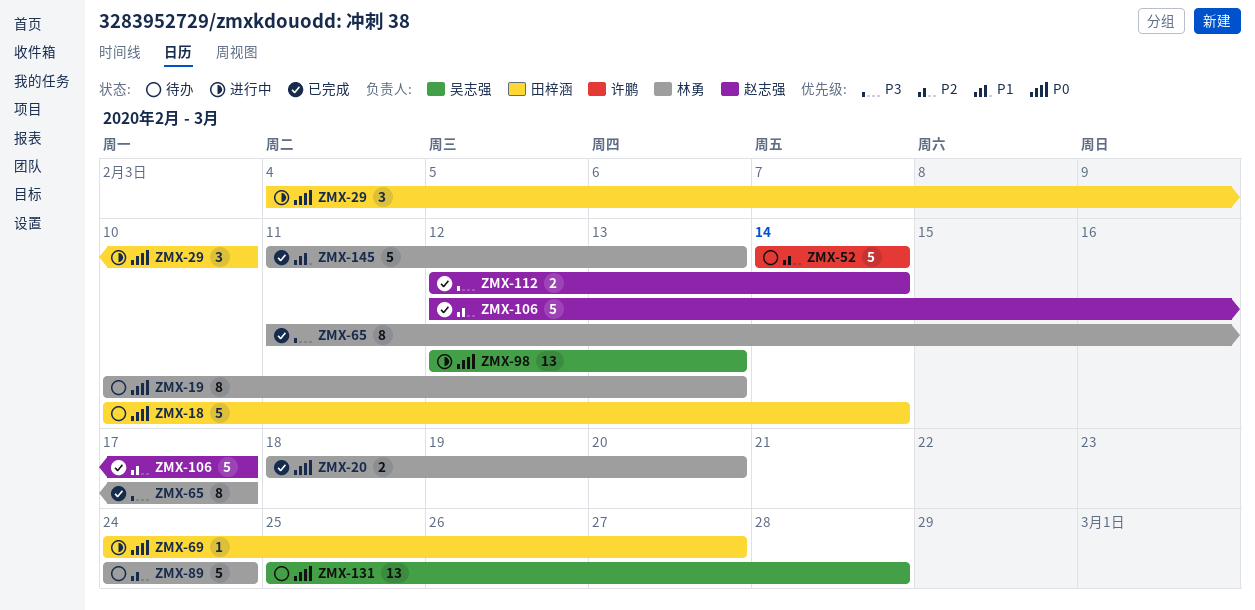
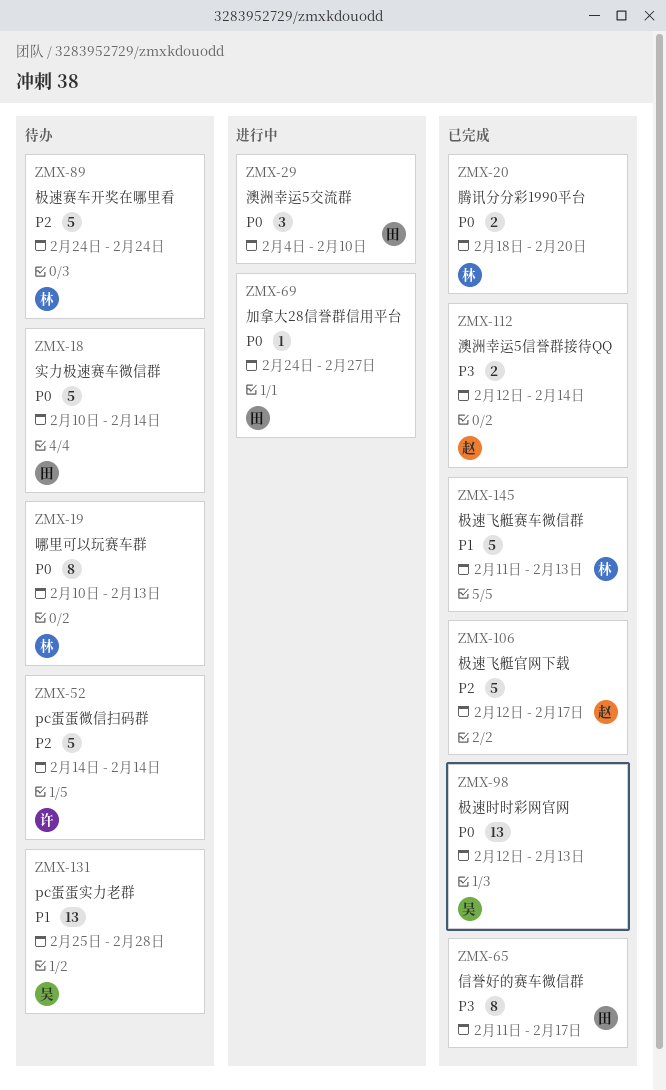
ZMX-65, owner: 林勇 -> 田梓涵
ZMX-98, status: 进行中 -> 已完成
ZMX-131, priority: P0 -> P1

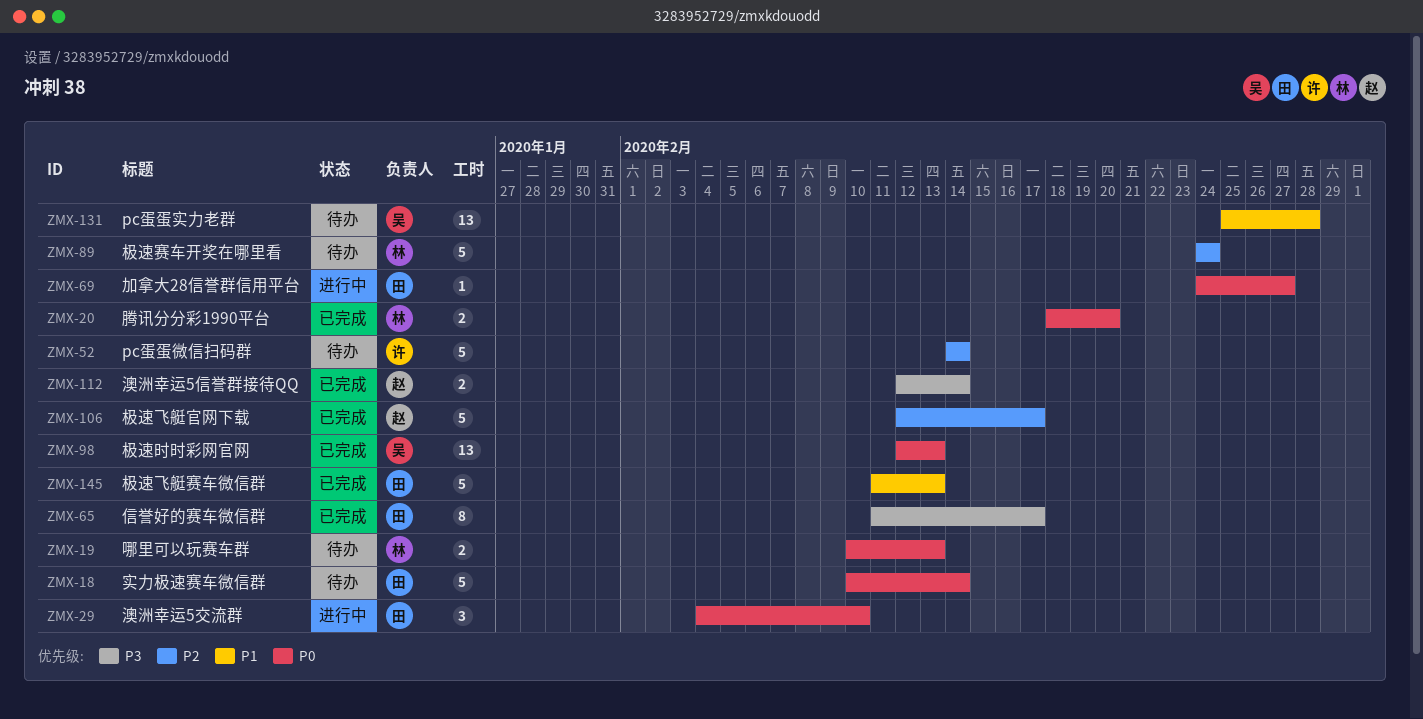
ZMX-19, estimate: 8 -> 2
ZMX-145, owner: 林 -> 田

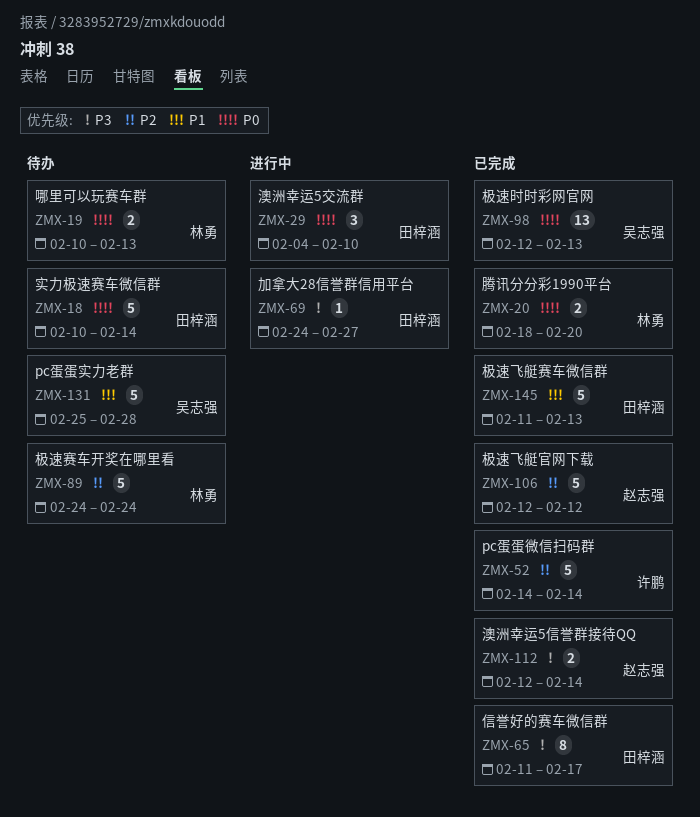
ZMX-52, status: 待办 -> 已完成
ZMX-69, priority: P0 -> P3
ZMX-106, due: Feb 17 -> Feb 12
ZMX-131, estimate: 13 -> 5

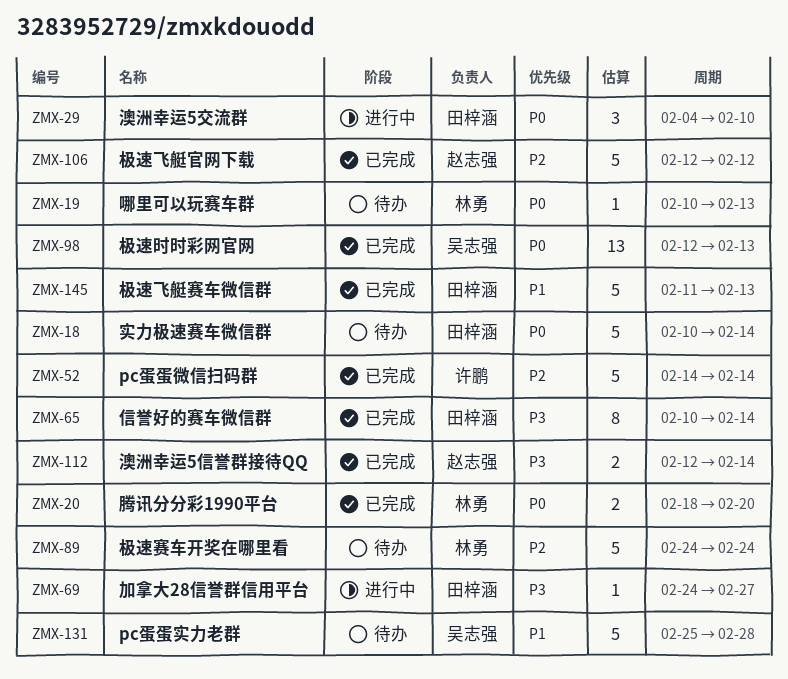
ZMX-19, estimate: 2 -> 1
ZMX-65, start: Feb 11 -> Feb 10
ZMX-65, due: Feb 17 -> Feb 14

